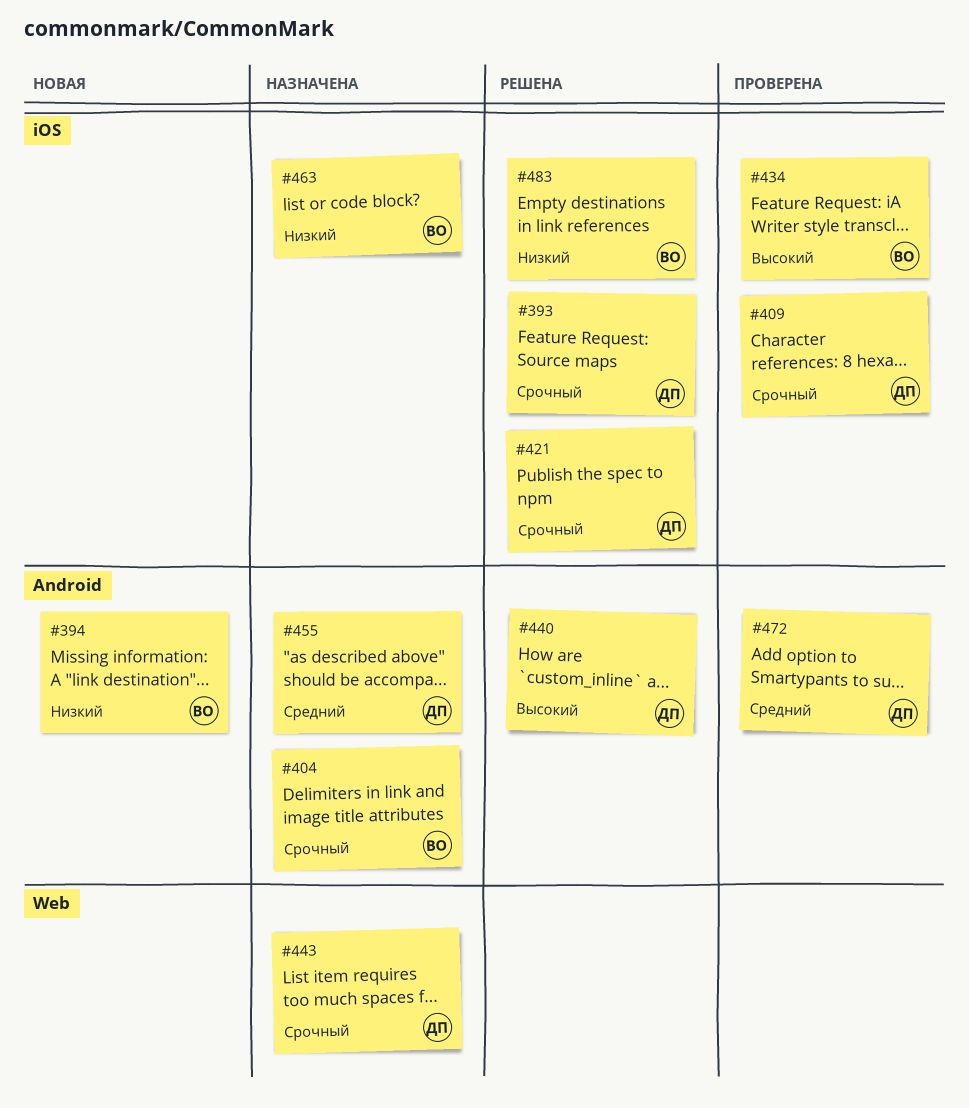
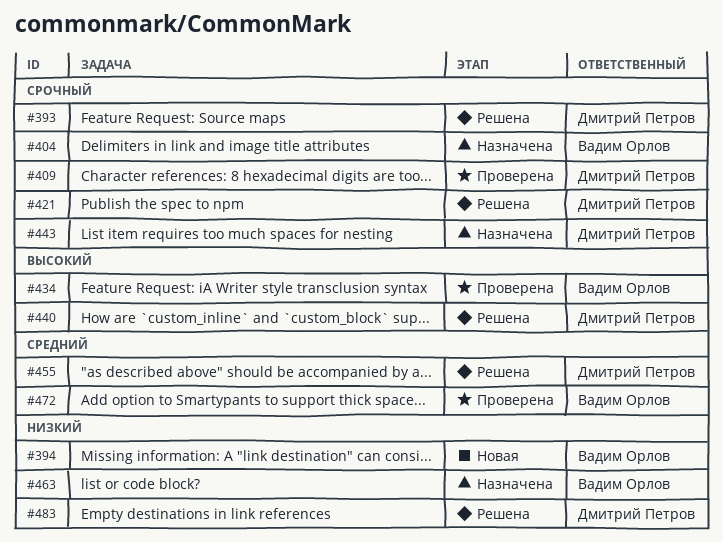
#455, status: Назначена -> Решена
#472, owner: Дмитрий Петров -> Вадим Орлов
#483, owner: Вадим Орлов -> Дмитрий Петров

